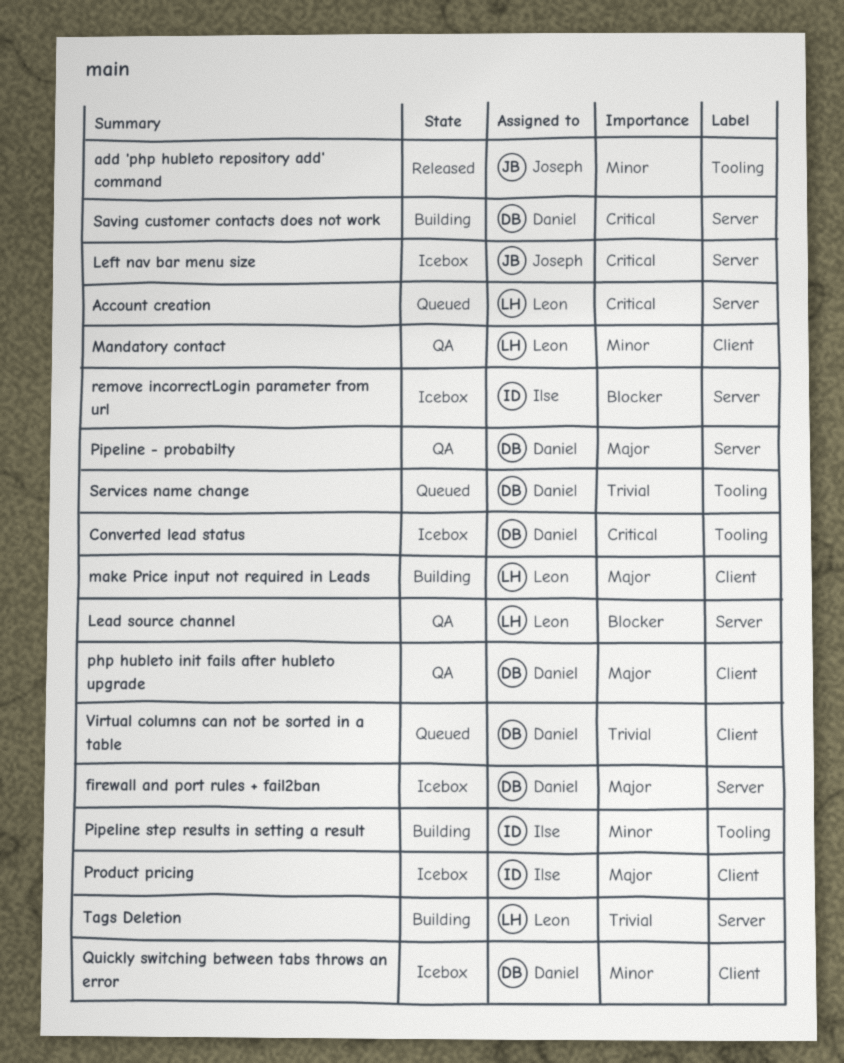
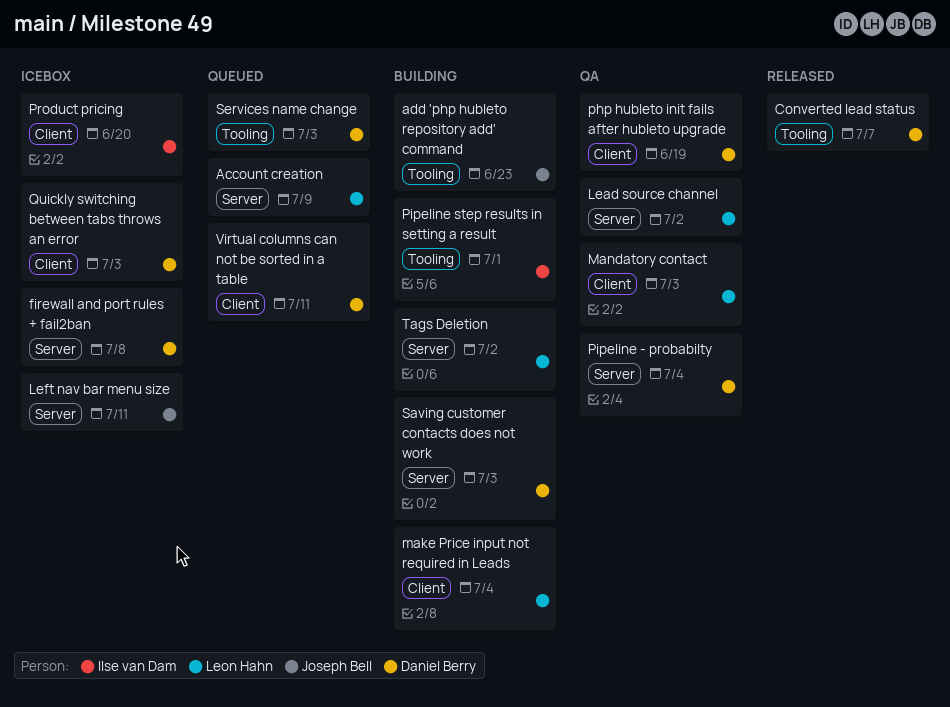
add 'php hubleto repository add' command, status: Released -> Building
Converted lead status, status: Icebox -> Released
remove incorrectLogin parameter from url: present -> none

